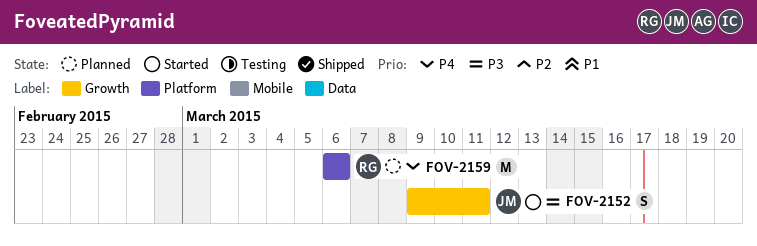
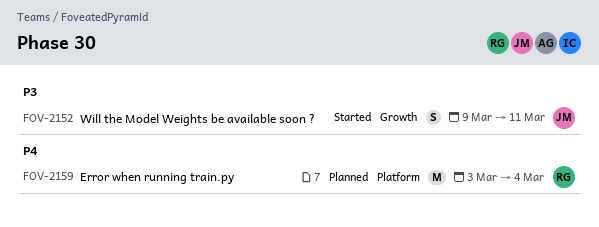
FOV-2159, start: Mar 6 -> Mar 3
FOV-2159, due: Mar 6 -> Mar 4

